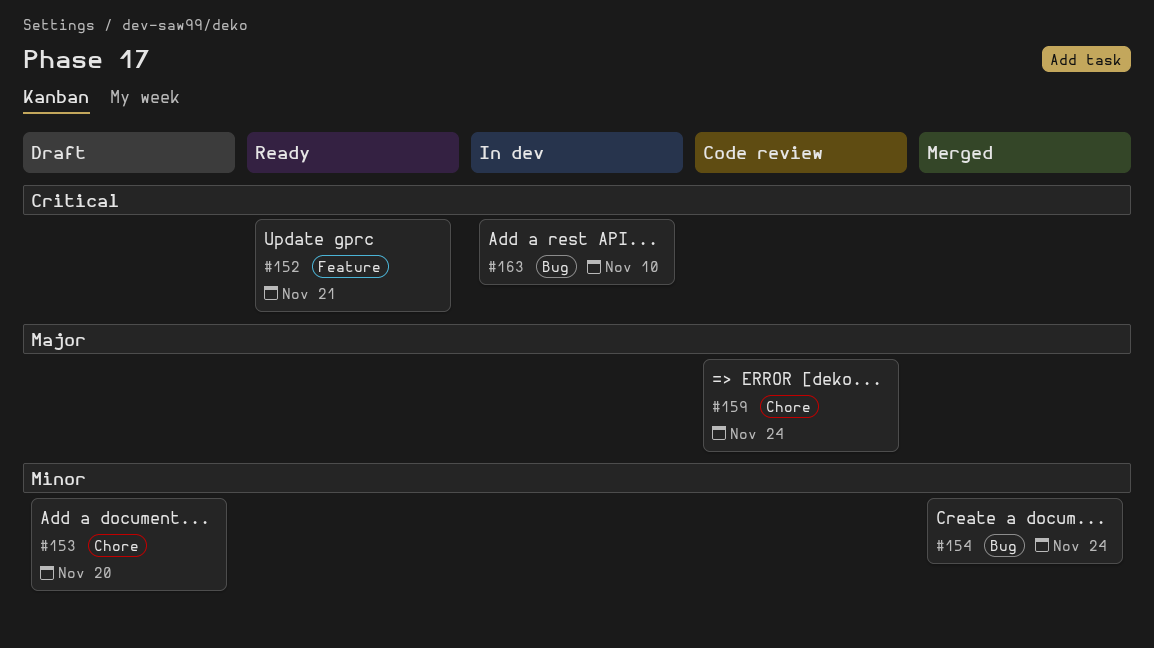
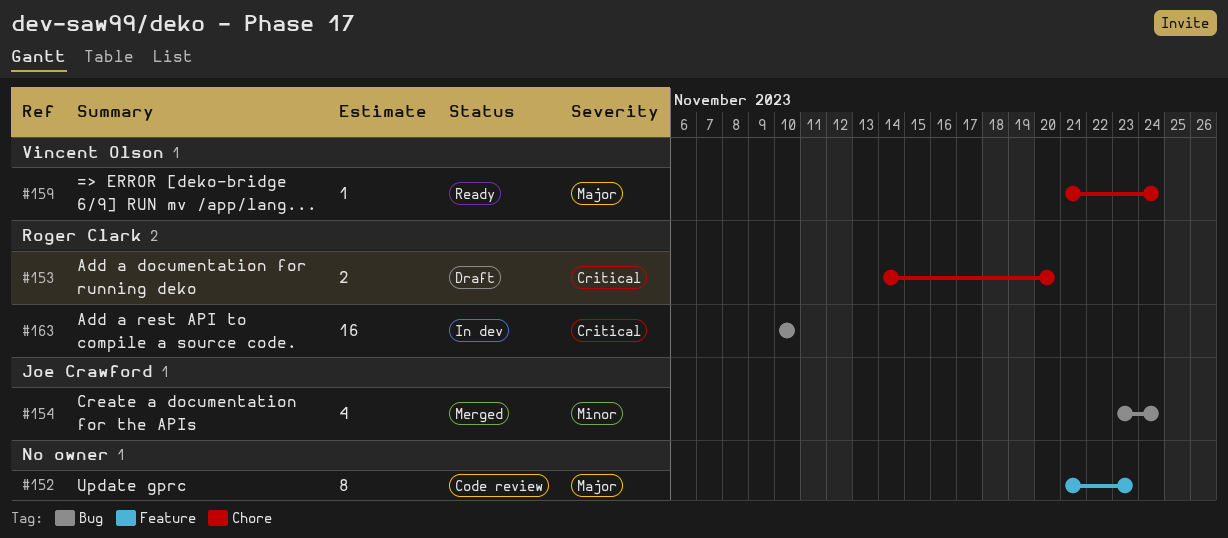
#152, status: Ready -> Code review
#152, priority: Critical -> Major
#152, due: Nov 21 -> Nov 23
#153, priority: Minor -> Critical
#159, status: Code review -> Ready

